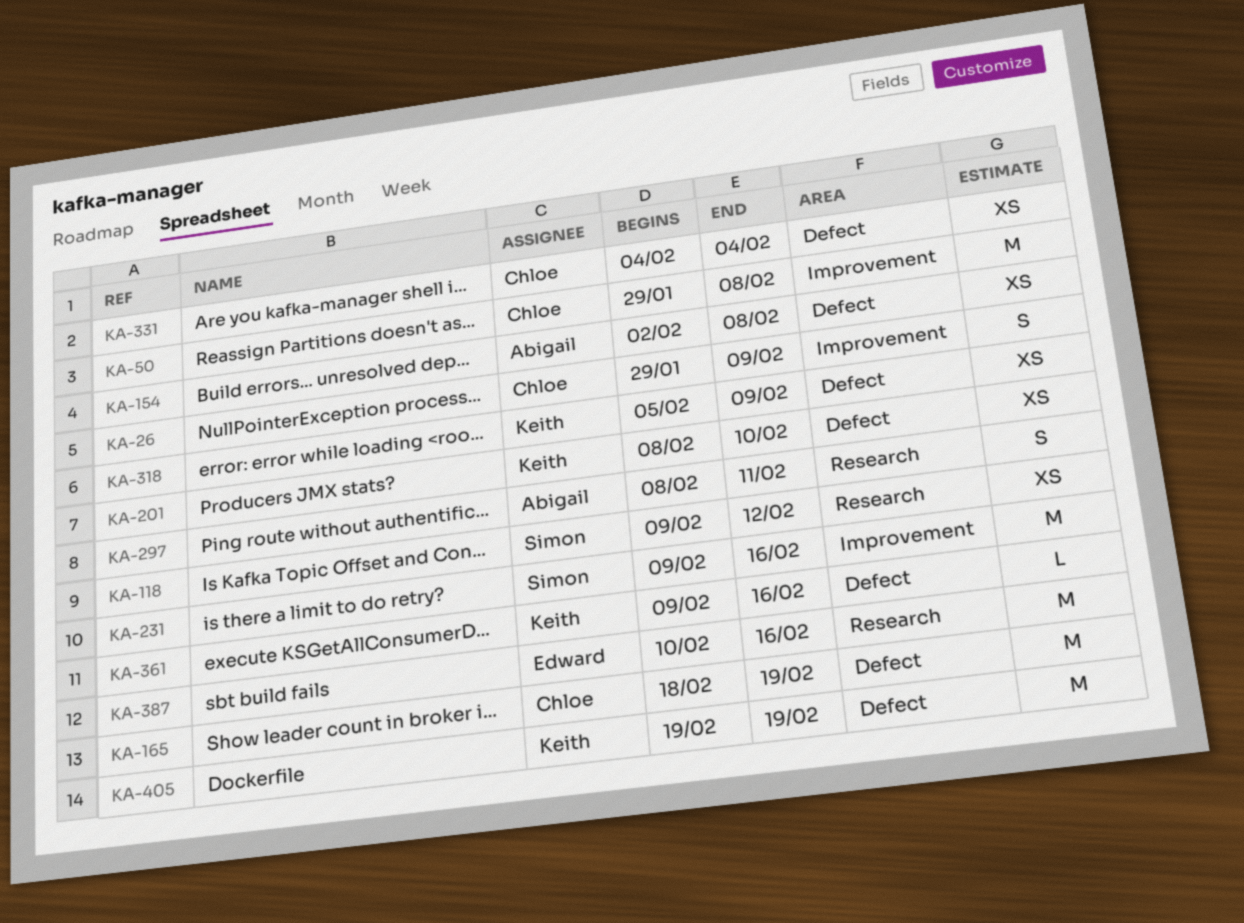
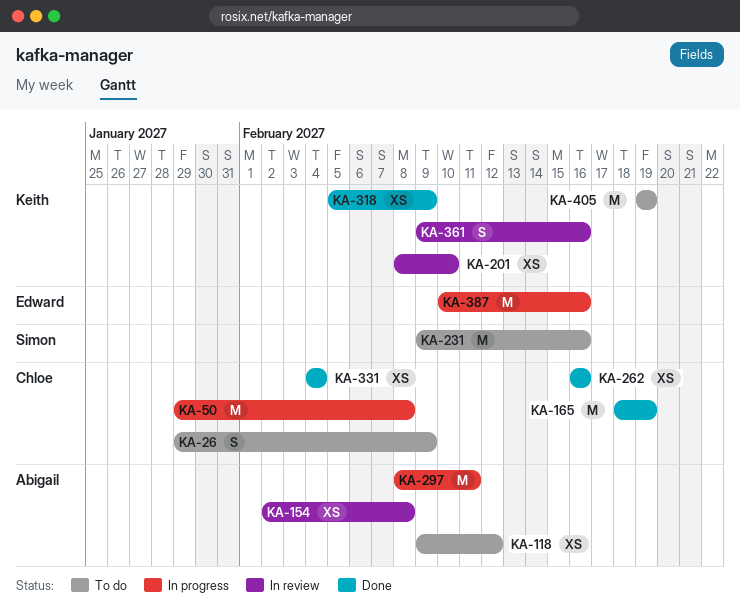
KA-118, owner: Simon -> Abigail
KA-262: none -> present
KA-297, estimate: S -> M
KA-361, estimate: L -> S

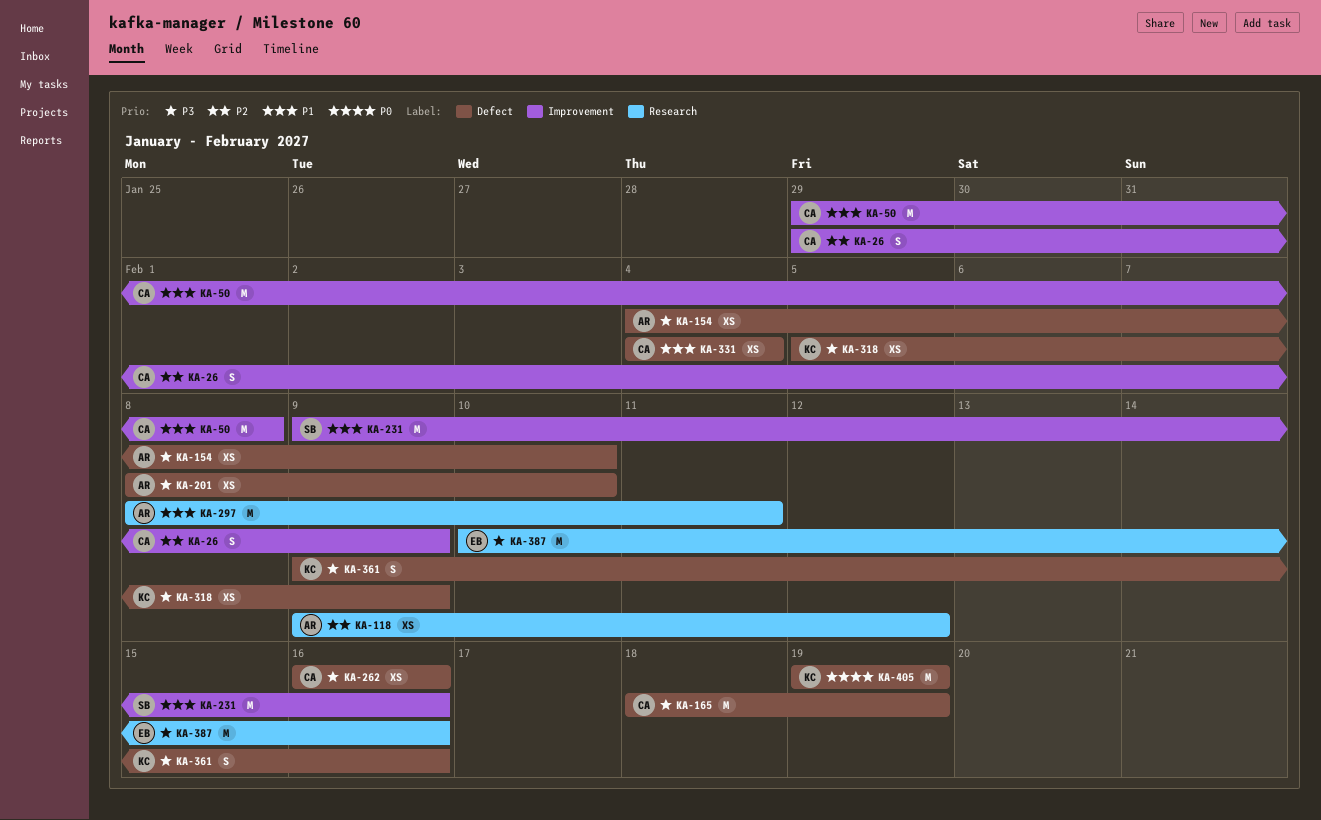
KA-154, start: Feb 2 -> Feb 4
KA-154, due: Feb 8 -> Feb 10
KA-201, owner: Keith -> Abigail

